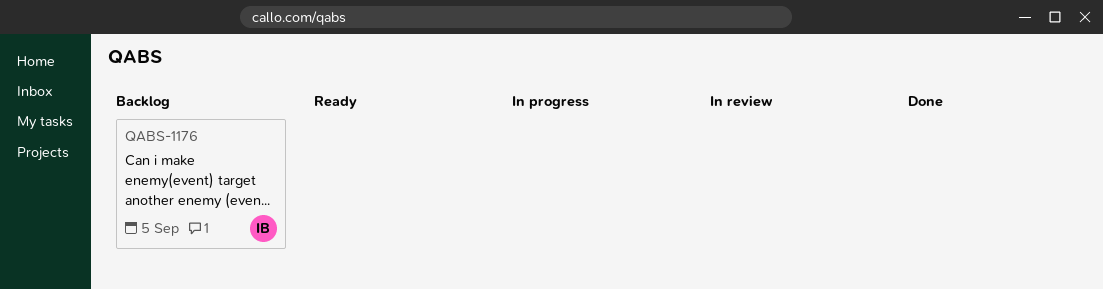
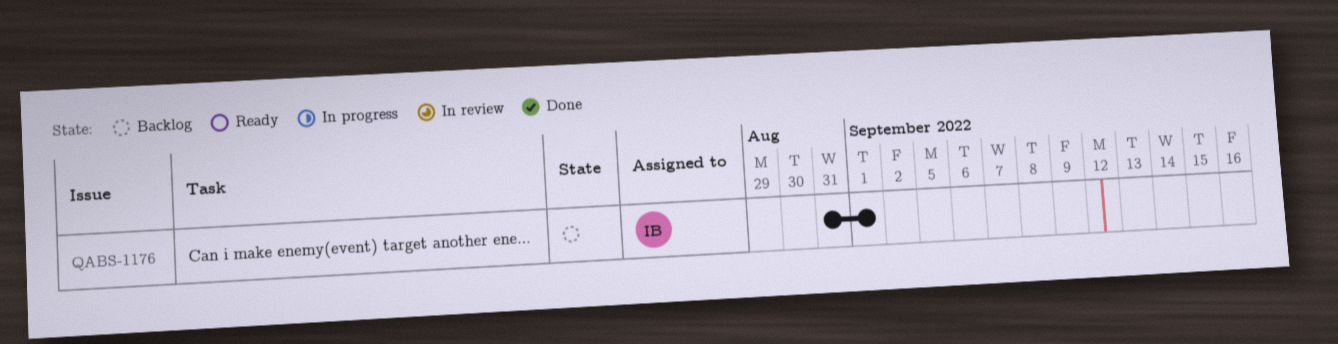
QABS-1176, due: Sep 5 -> Sep 1

